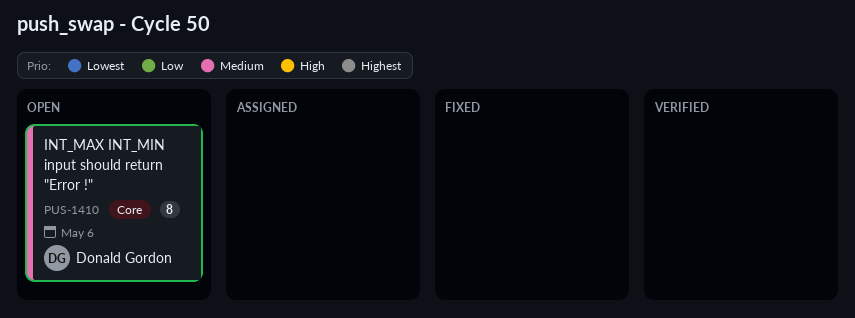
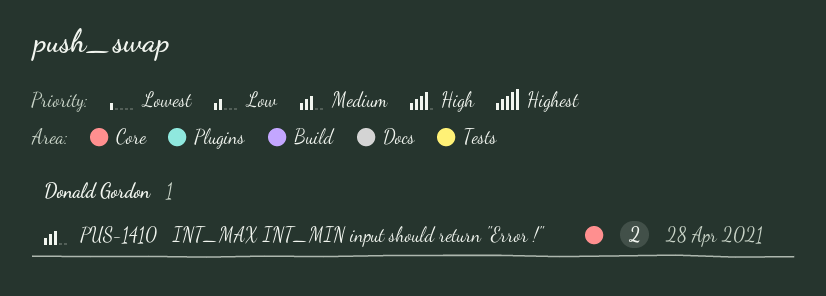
PUS-1410, estimate: 8 -> 2
PUS-1410, due: May 6 -> Apr 28

